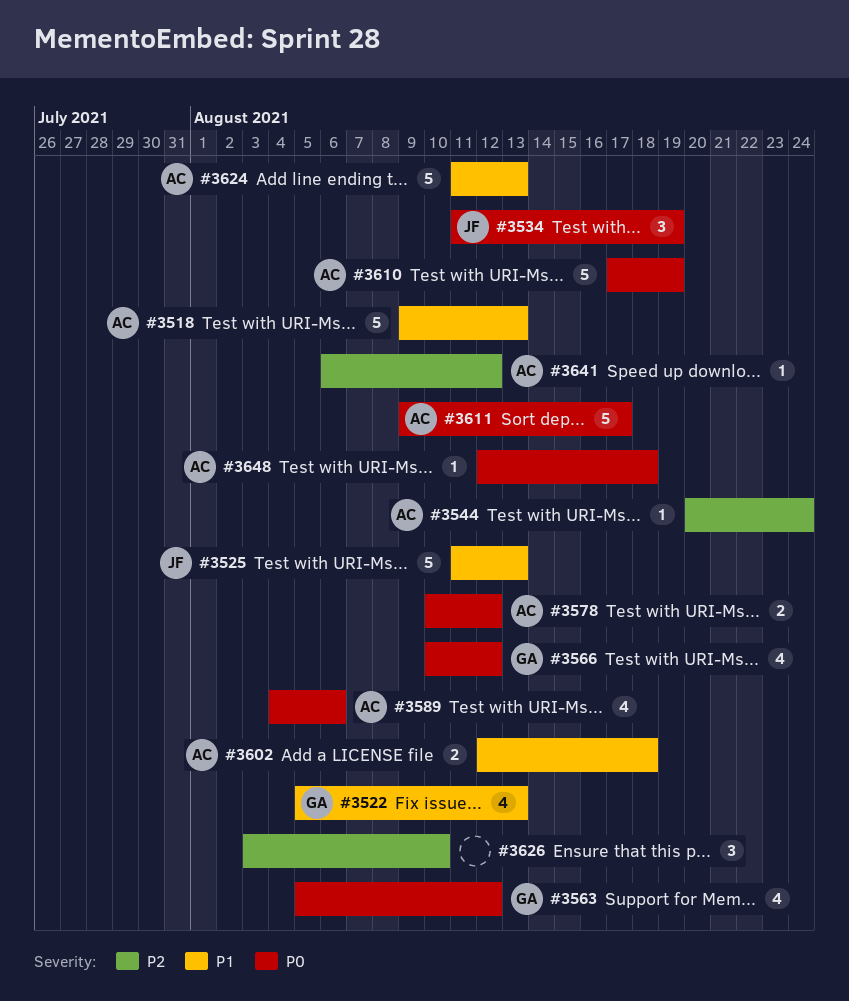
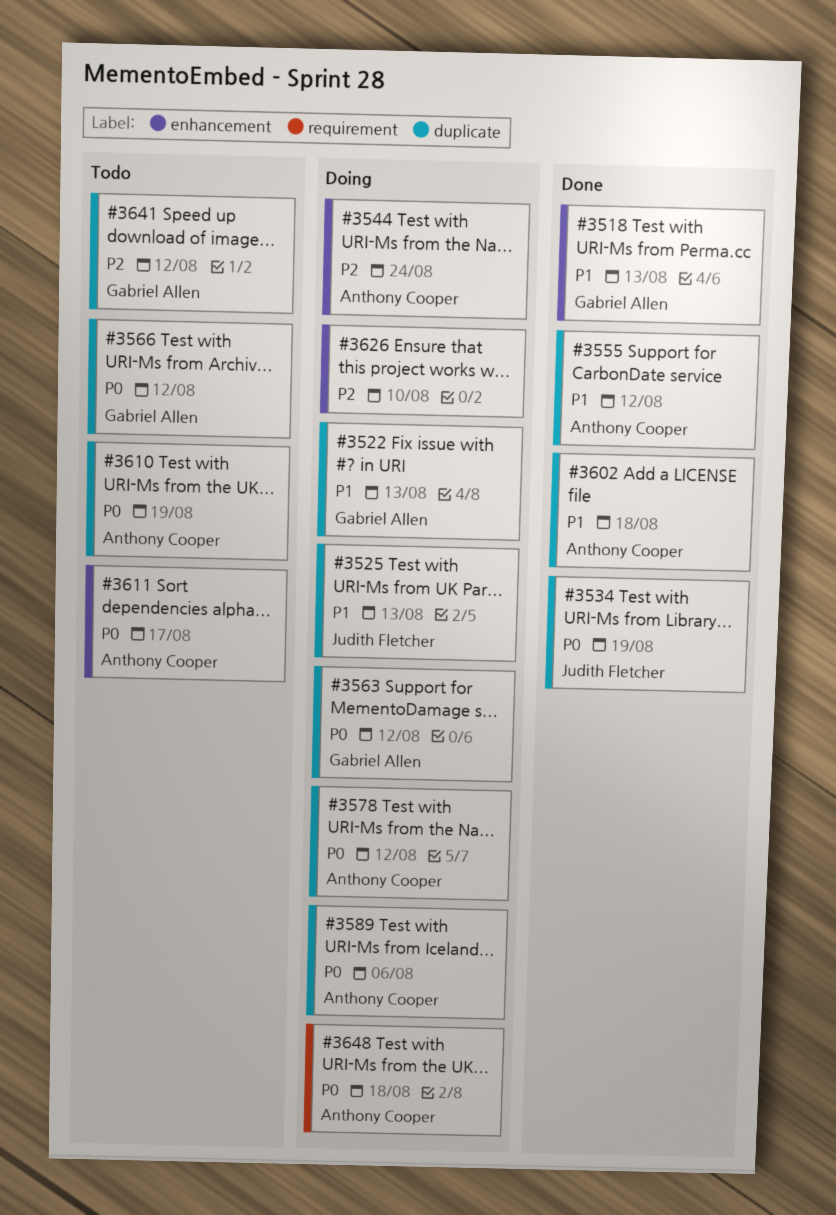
#3518, owner: Anthony Cooper -> Gabriel Allen
#3555: none -> present
#3624: present -> none
#3641, owner: Anthony Cooper -> Gabriel Allen

